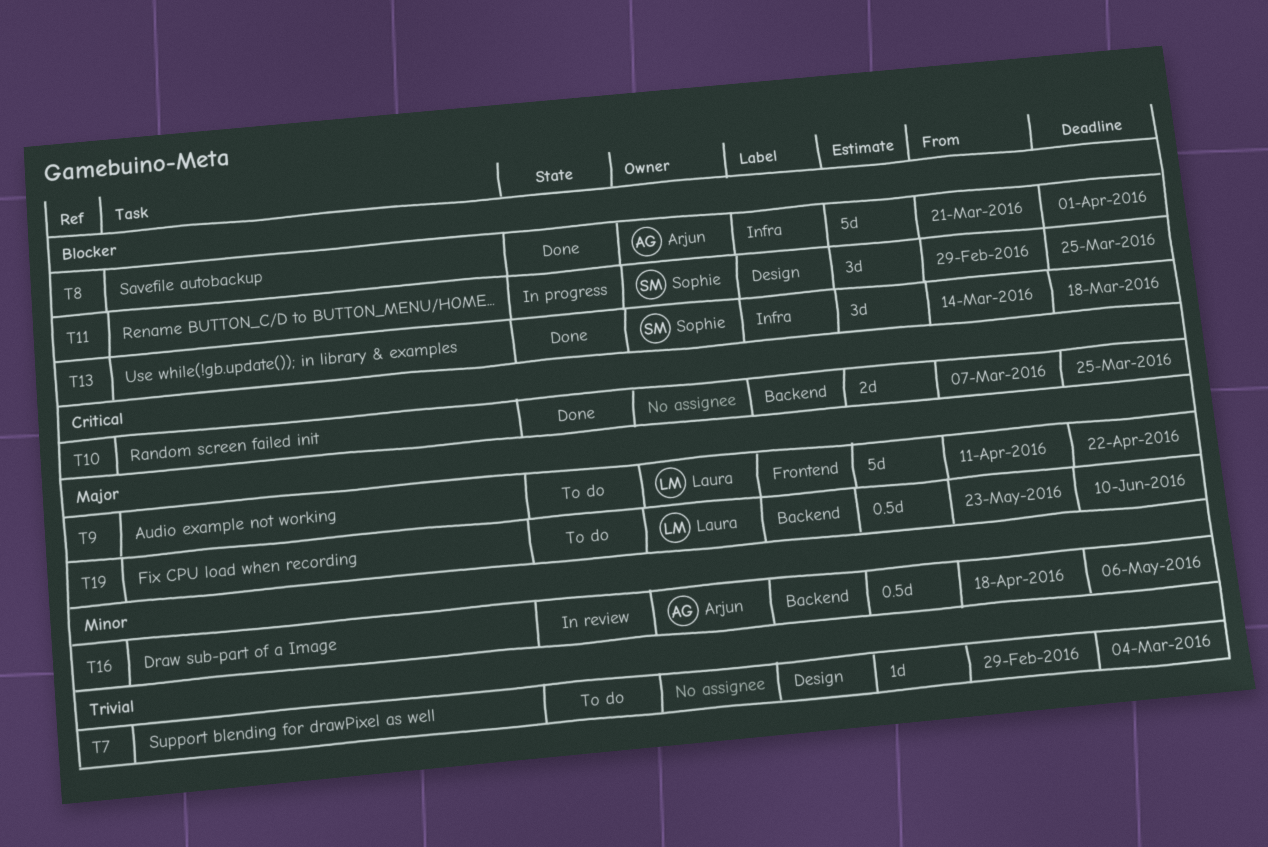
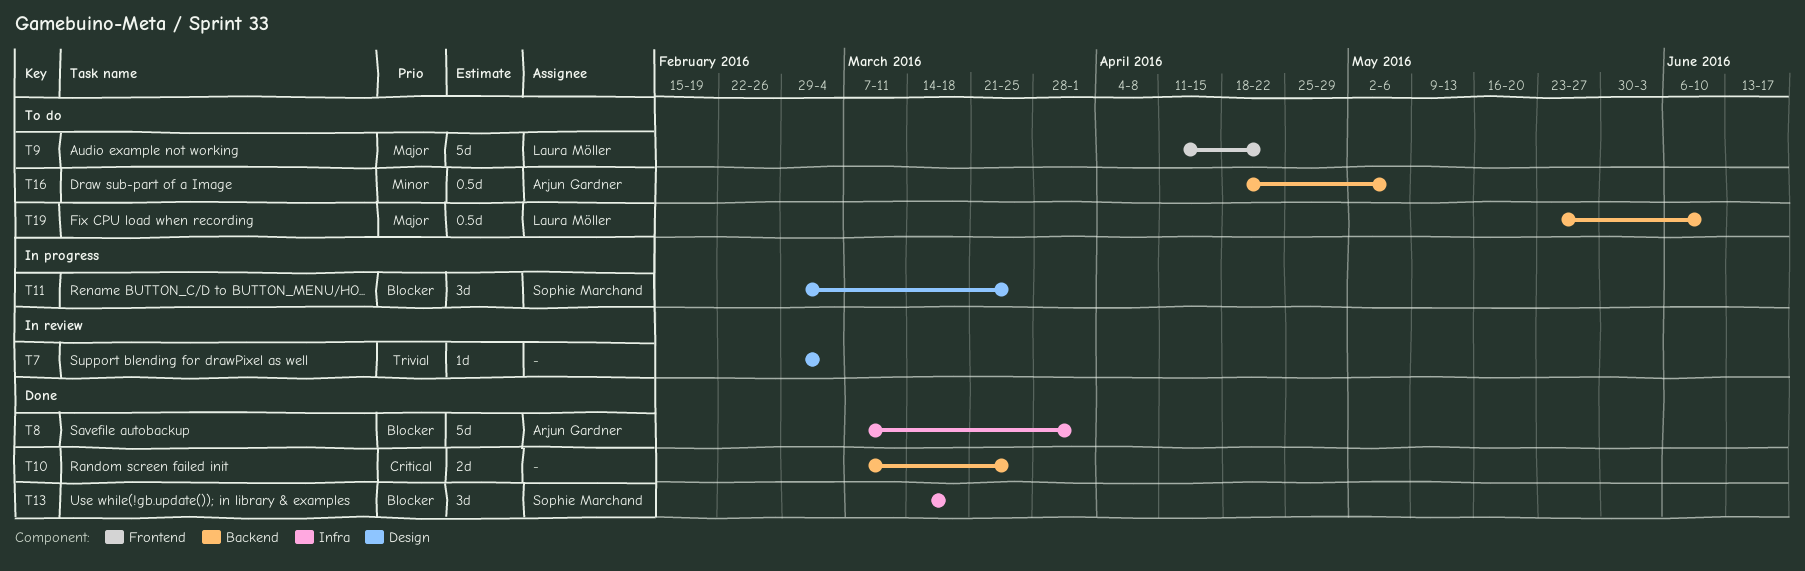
T7, status: To do -> In review
T8, start: Mar 21 -> Mar 7
T16, status: In review -> To do

